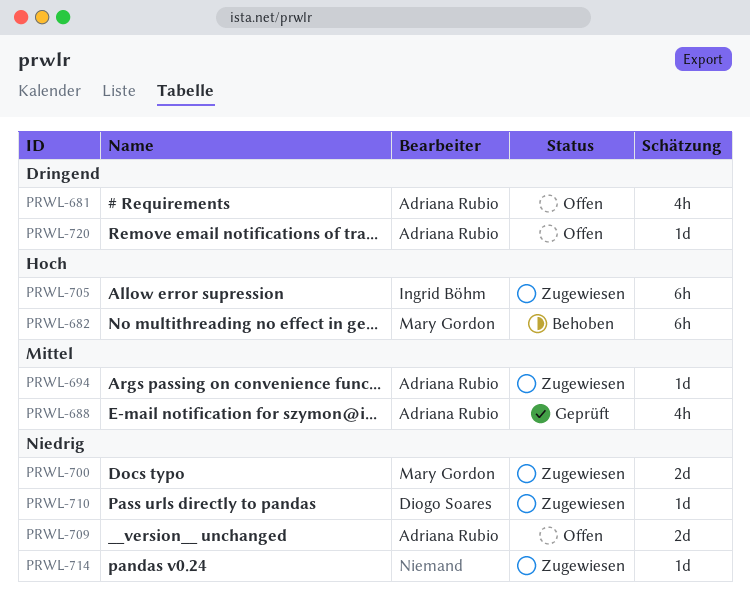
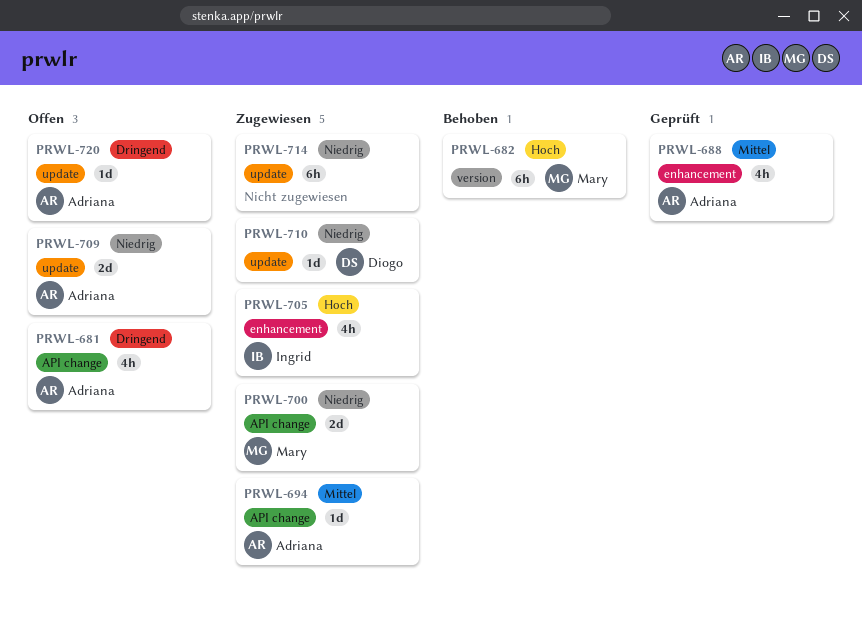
PRWL-705, estimate: 6h -> 4h
PRWL-714, estimate: 1d -> 6h

